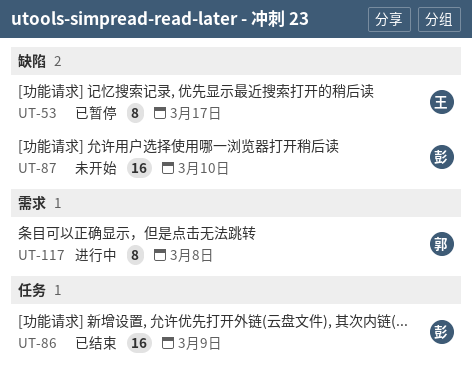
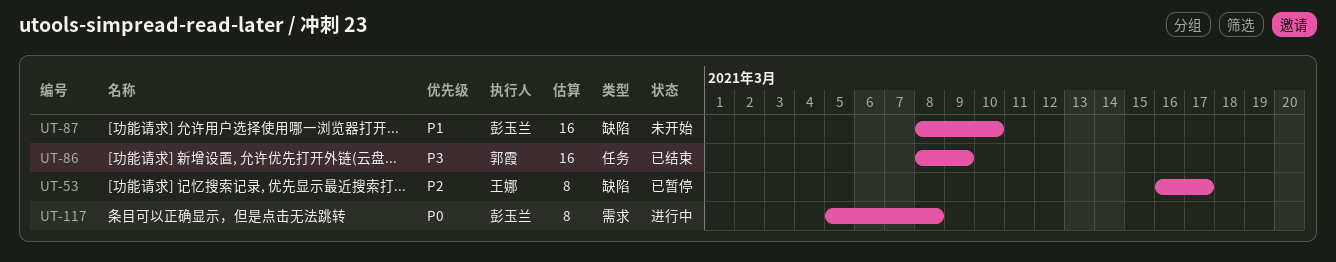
UT-86, owner: 彭玉兰 -> 郭霞
UT-117, owner: 郭霞 -> 彭玉兰

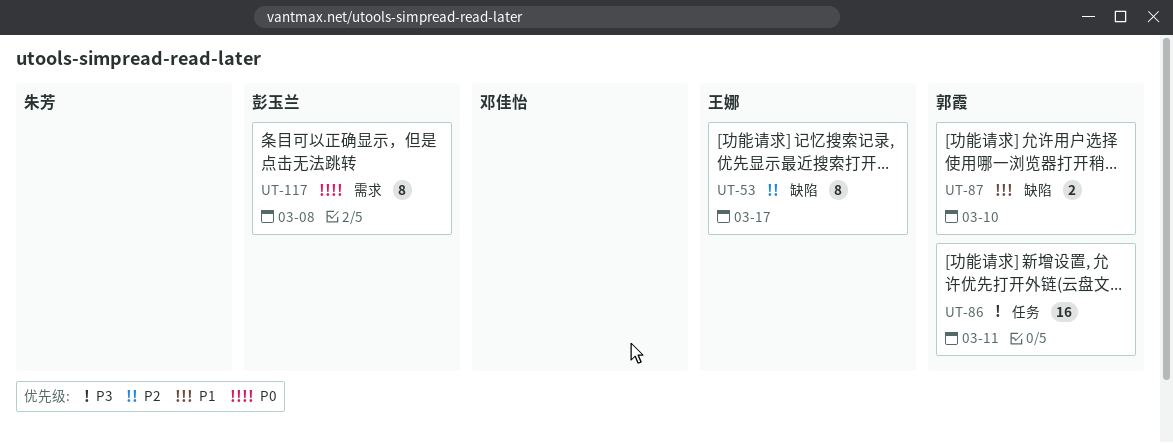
UT-86, due: Mar 9 -> Mar 11
UT-87, owner: 彭玉兰 -> 郭霞
UT-87, estimate: 16 -> 2

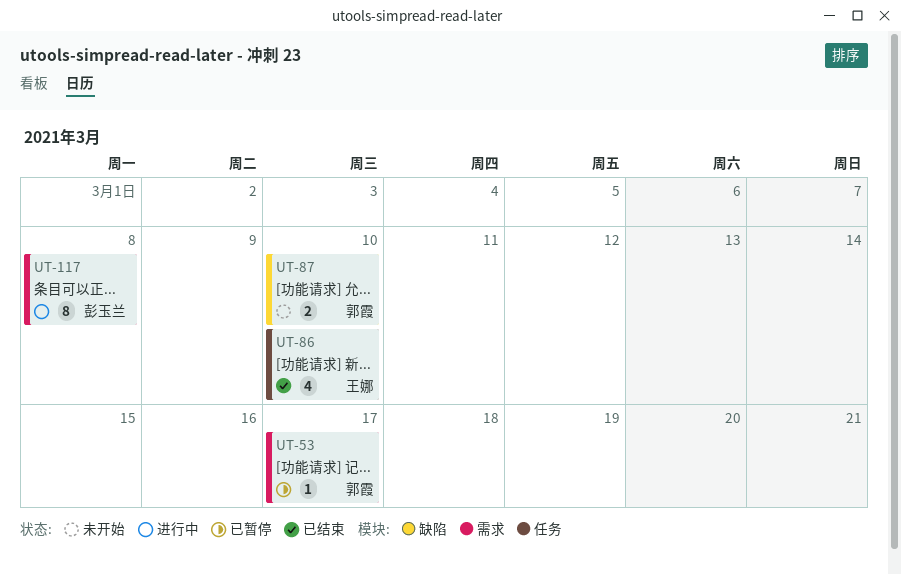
UT-53, owner: 王娜 -> 郭霞
UT-53, label: 缺陷 -> 需求
UT-53, estimate: 8 -> 1
UT-86, owner: 郭霞 -> 王娜
UT-86, estimate: 16 -> 4
UT-86, due: Mar 11 -> Mar 10

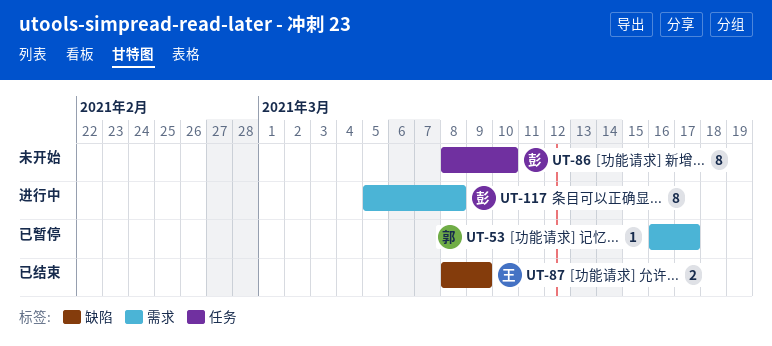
UT-86, status: 已结束 -> 未开始
UT-86, owner: 王娜 -> 彭玉兰
UT-86, estimate: 4 -> 8
UT-87, status: 未开始 -> 已结束
UT-87, owner: 郭霞 -> 王娜
UT-87, due: Mar 10 -> Mar 9

